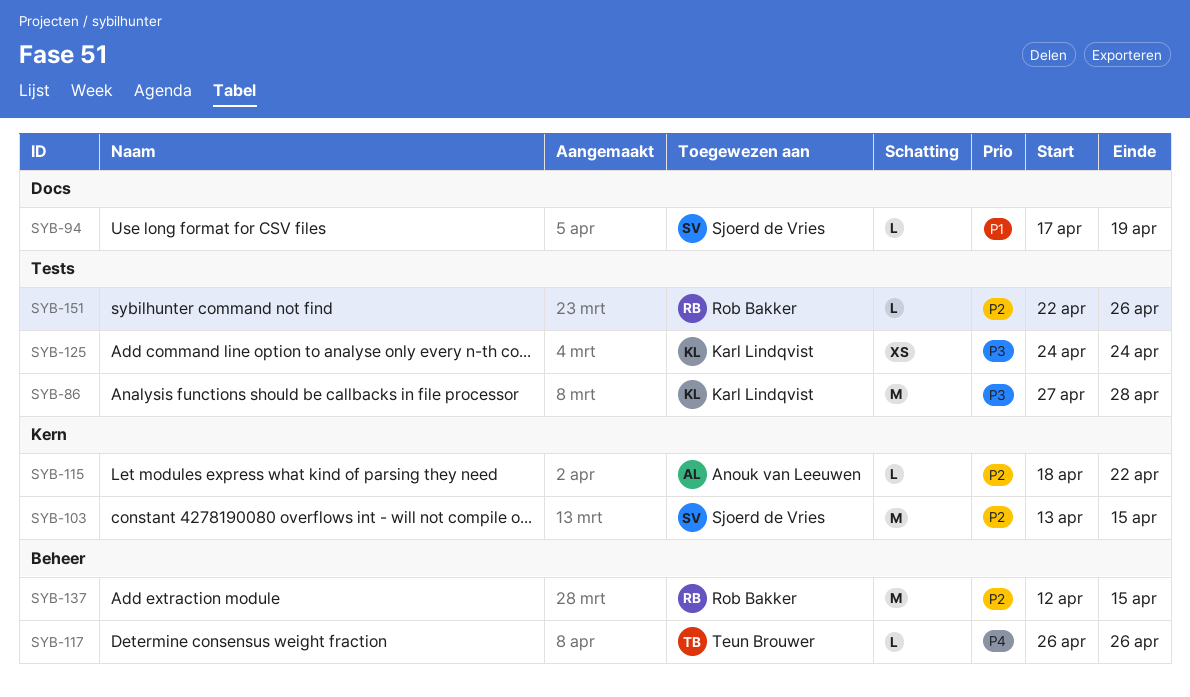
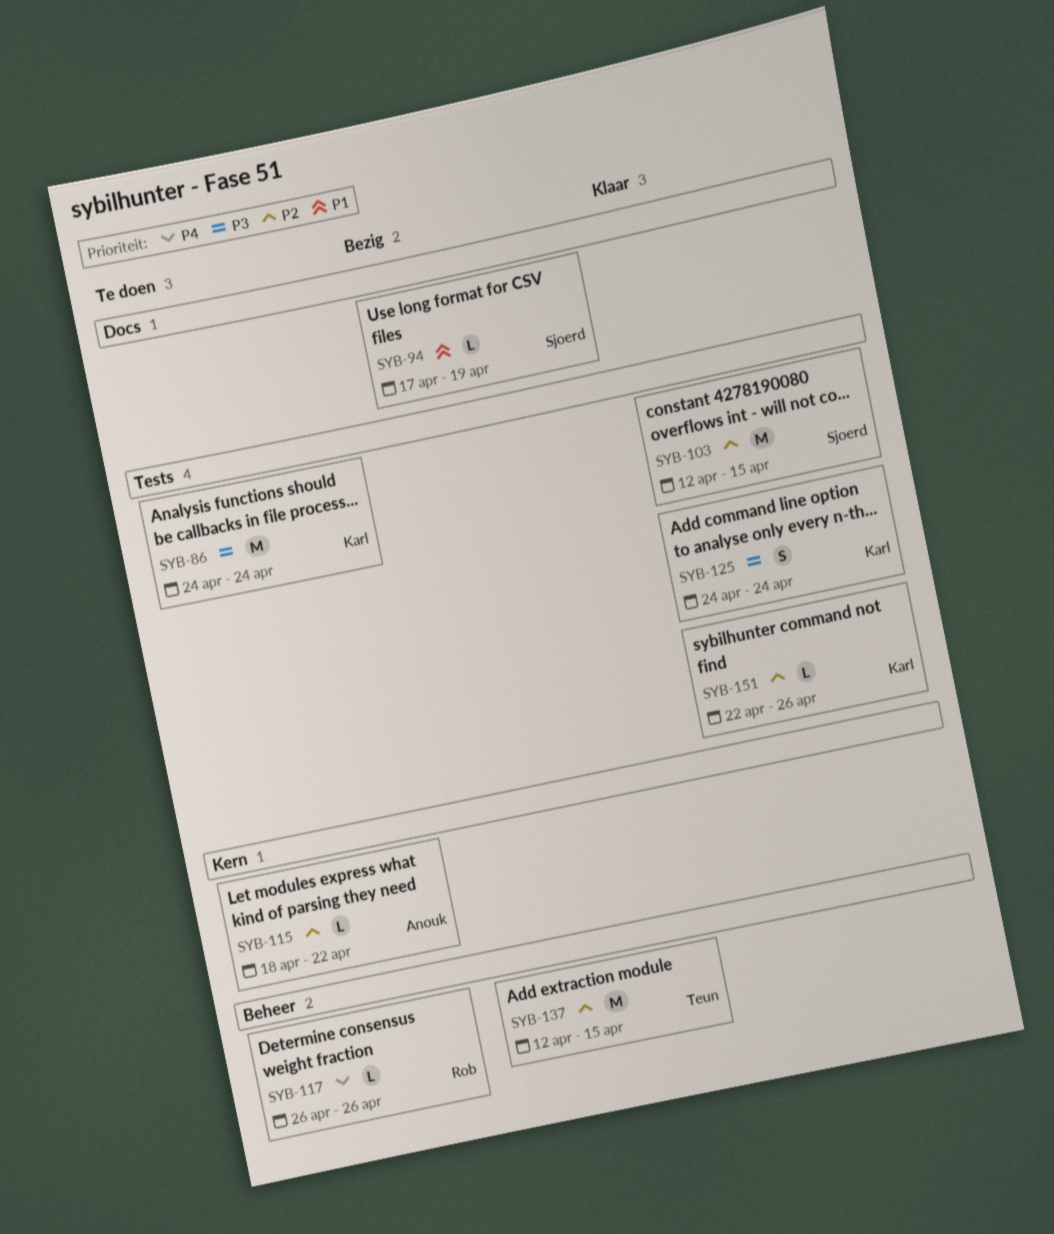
SYB-86, start: Apr 27 -> Apr 24
SYB-86, due: Apr 28 -> Apr 24
SYB-103, label: Kern -> Tests
SYB-103, start: Apr 13 -> Apr 12
SYB-117, owner: Teun Brouwer -> Rob Bakker
SYB-125, estimate: XS -> S
SYB-137, owner: Rob Bakker -> Teun Brouwer
SYB-151, owner: Rob Bakker -> Karl Lindqvist

